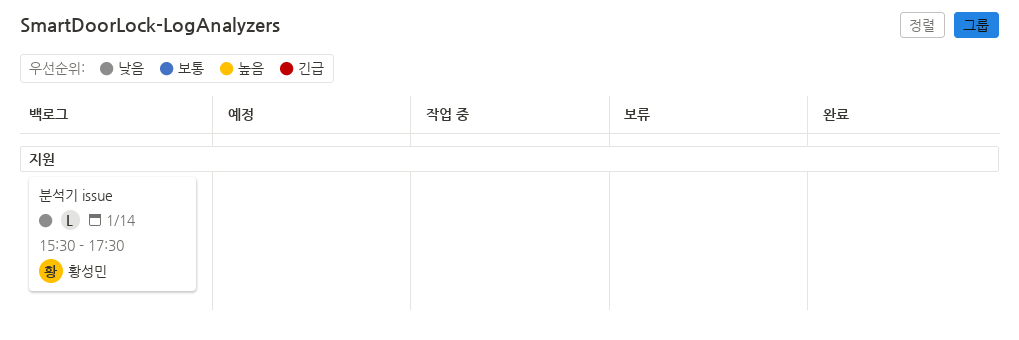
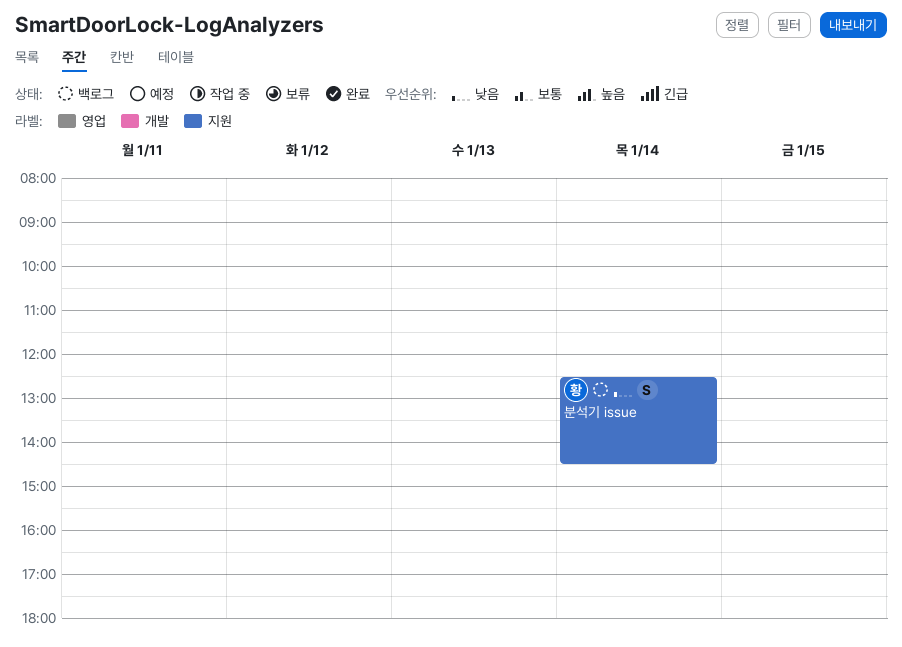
분석기 issue, estimate: L -> S
분석기 issue, begins: 15:30 -> 12:30
분석기 issue, ends: 17:30 -> 14:30

